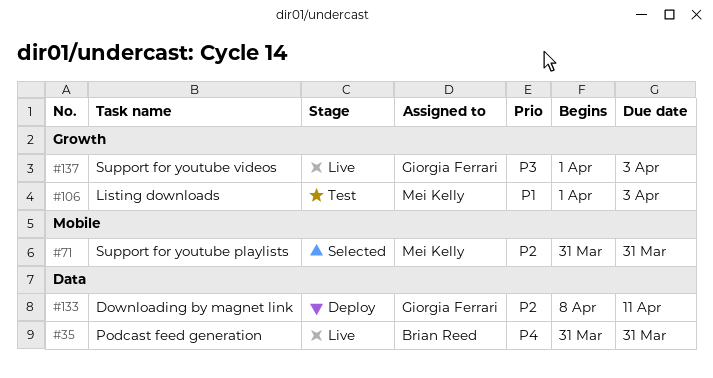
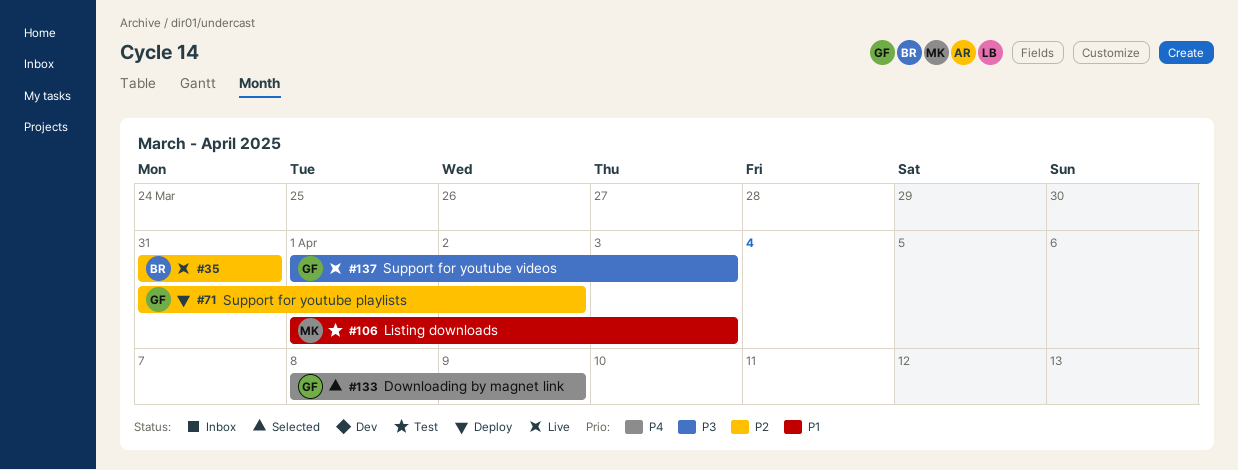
#35, priority: P4 -> P2
#71, status: Selected -> Deploy
#71, owner: Mei Kelly -> Giorgia Ferrari
#71, due: Mar 31 -> Apr 2
#133, status: Deploy -> Selected
#133, priority: P2 -> P4
#133, due: Apr 11 -> Apr 9

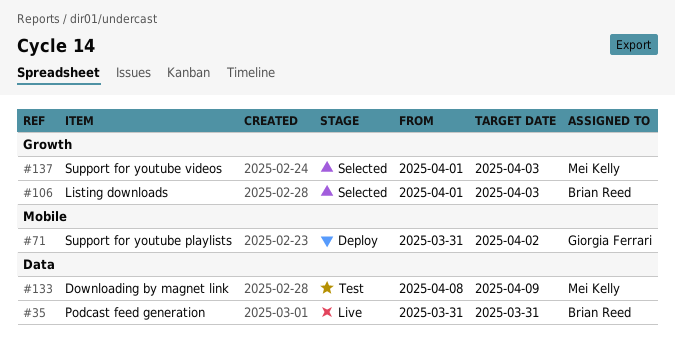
#106, status: Test -> Selected
#106, owner: Mei Kelly -> Brian Reed
#133, status: Selected -> Test
#133, owner: Giorgia Ferrari -> Mei Kelly
#137, status: Live -> Selected
#137, owner: Giorgia Ferrari -> Mei Kelly

